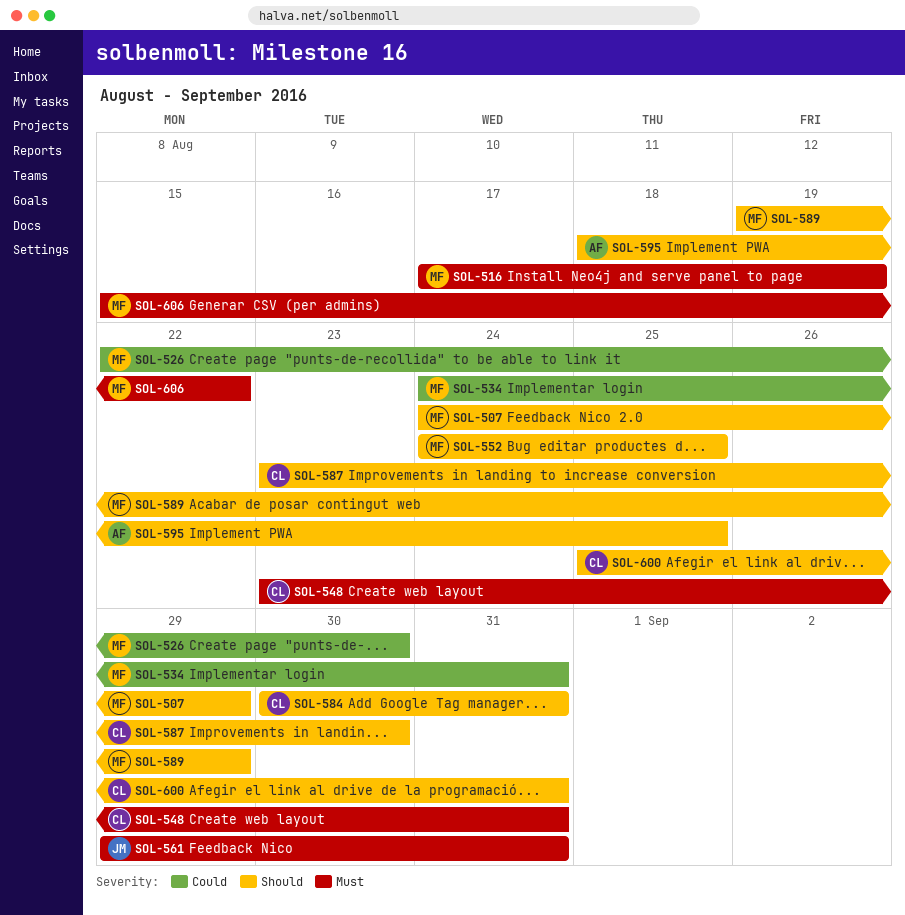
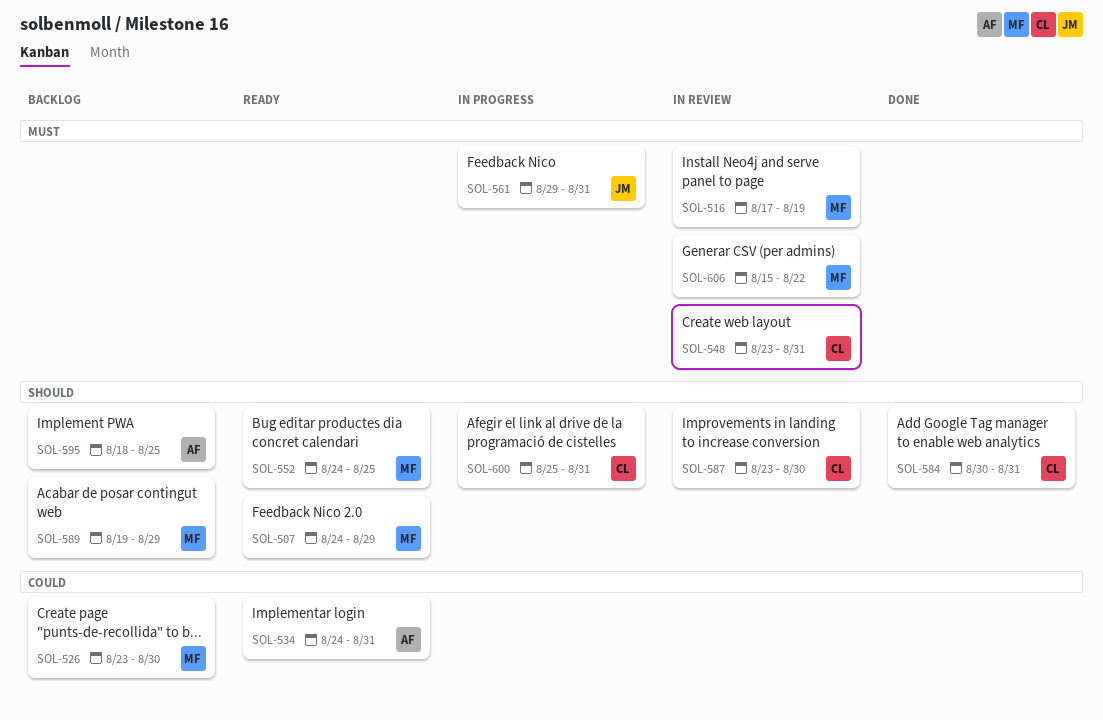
SOL-526, start: Aug 22 -> Aug 23
SOL-534, owner: MF -> AF

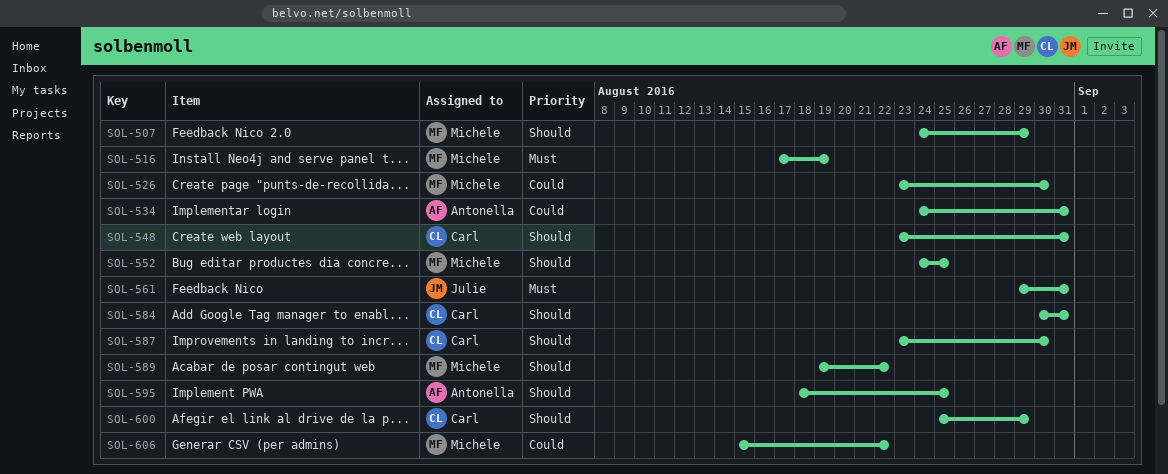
SOL-548, priority: Must -> Should
SOL-589, due: Aug 29 -> Aug 22
SOL-600, due: Aug 31 -> Aug 29
SOL-606, priority: Must -> Could

